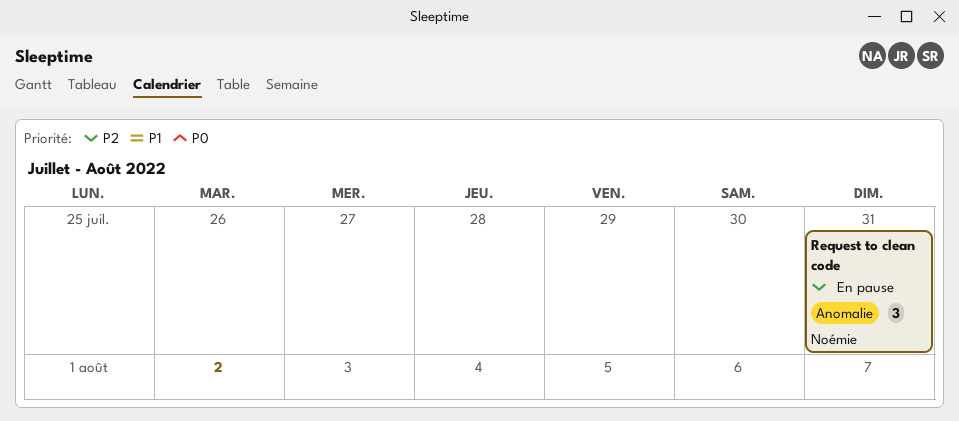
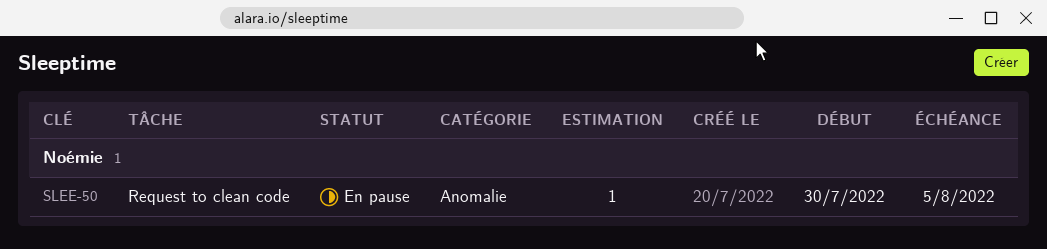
Request to clean code, estimate: 3 -> 1
Request to clean code, due: Jul 31 -> Aug 5

